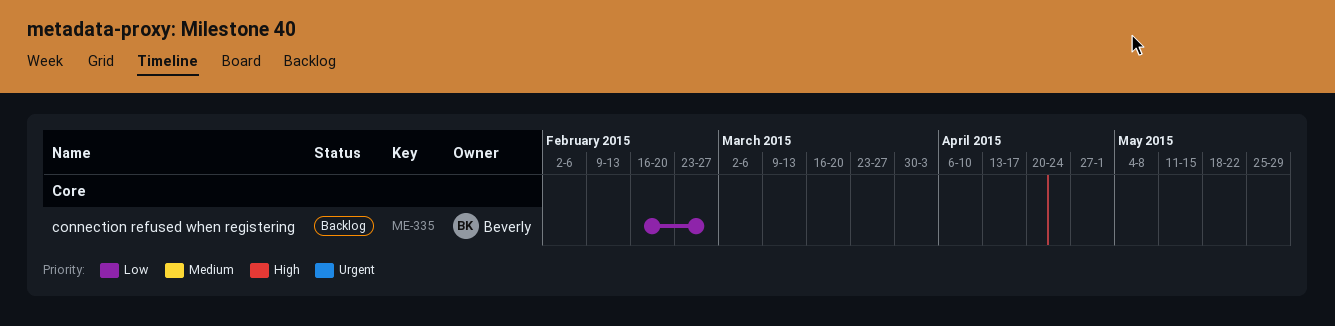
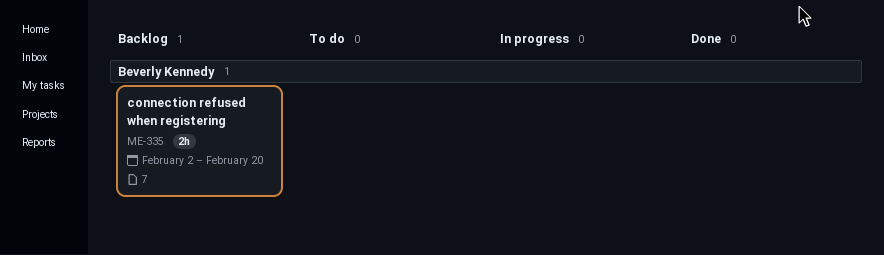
ME-335, start: Feb 16 -> Feb 2
ME-335, due: Feb 27 -> Feb 20

